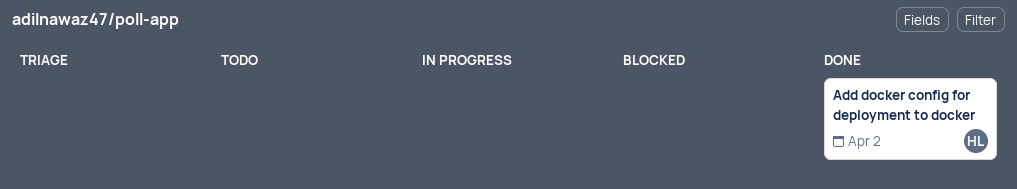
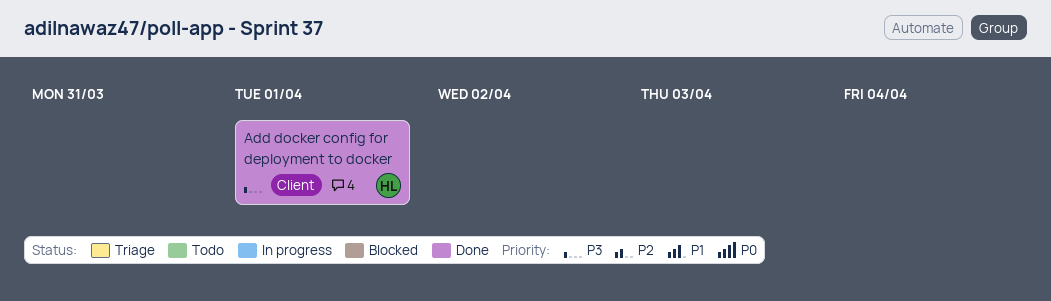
Add docker config for deployment to docker, due: Apr 2 -> Apr 1

